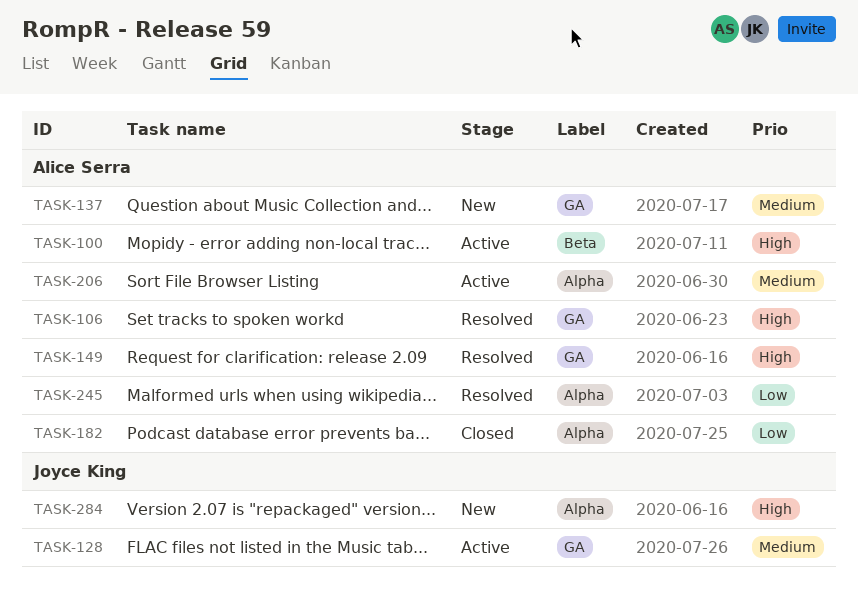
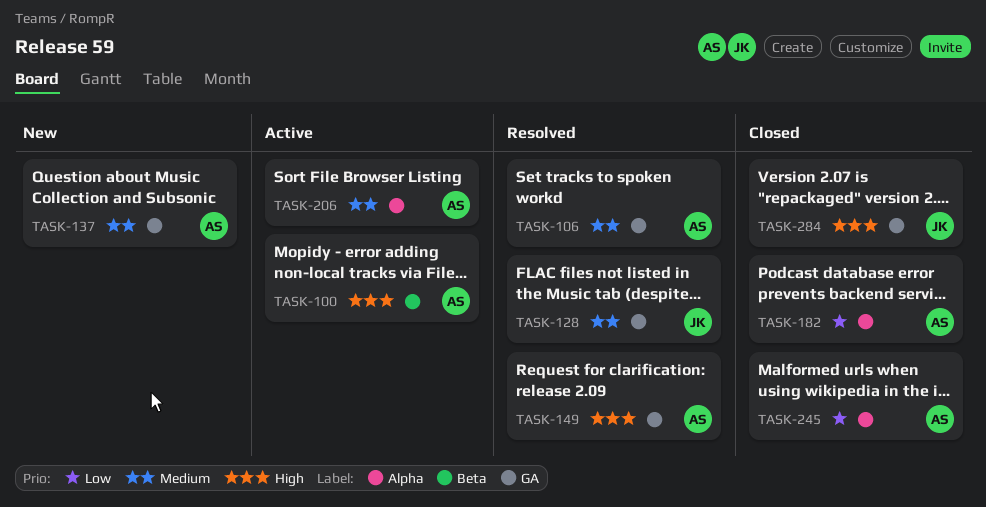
TASK-106, priority: High -> Medium
TASK-128, status: Active -> Resolved
TASK-245, status: Resolved -> Closed
TASK-284, status: New -> Closed
TASK-284, label: Alpha -> GA

